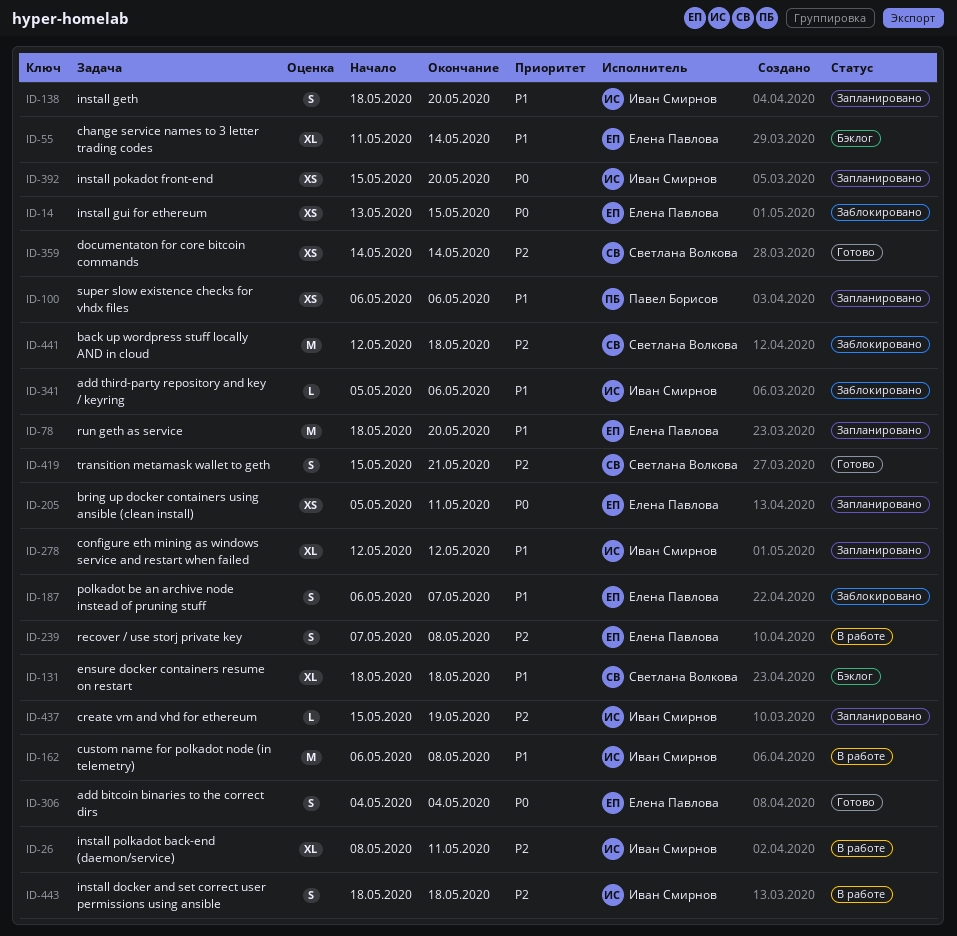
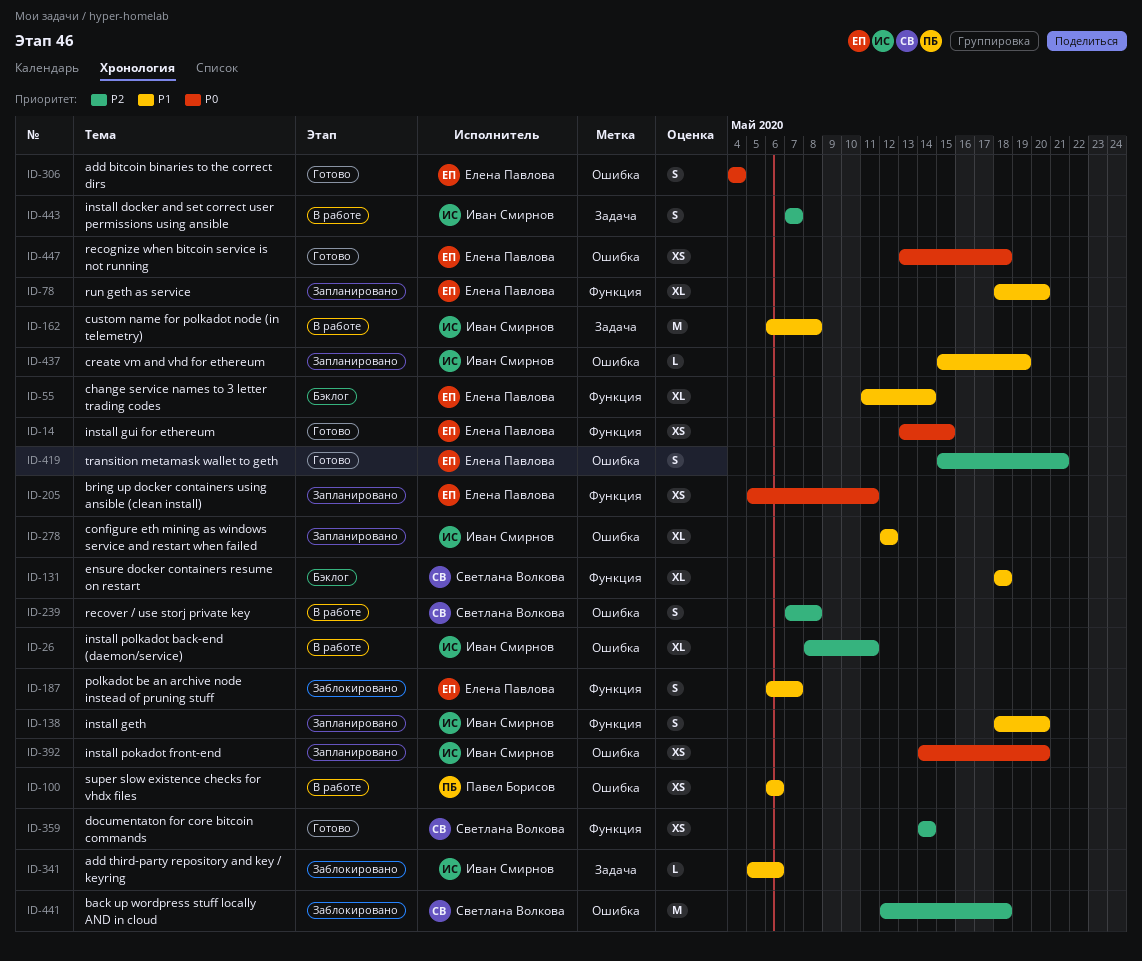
ID-14, status: Заблокировано -> Готово
ID-78, estimate: M -> XL
ID-100, status: Запланировано -> В работе
ID-239, owner: Елена Павлова -> Светлана Волкова
ID-392, start: May 15 -> May 14
ID-419, owner: Светлана Волкова -> Елена Павлова
ID-437, priority: P2 -> P1
ID-443, start: May 18 -> May 7
ID-443, due: May 18 -> May 7
ID-447: none -> present

